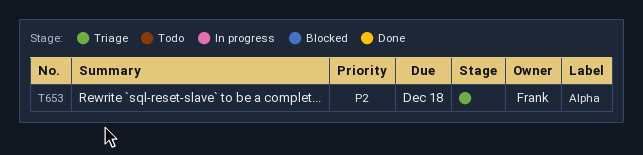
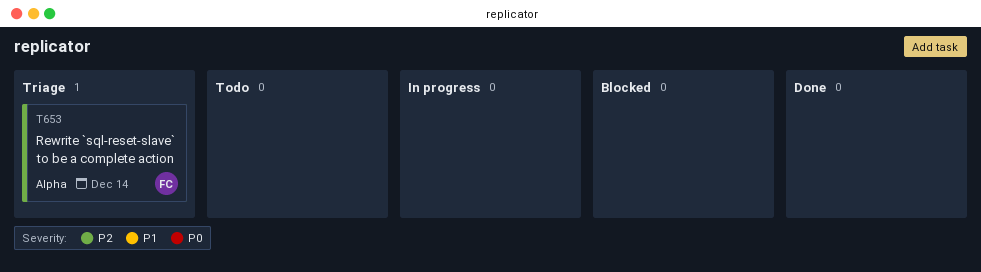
T653, due: Dec 18 -> Dec 14

